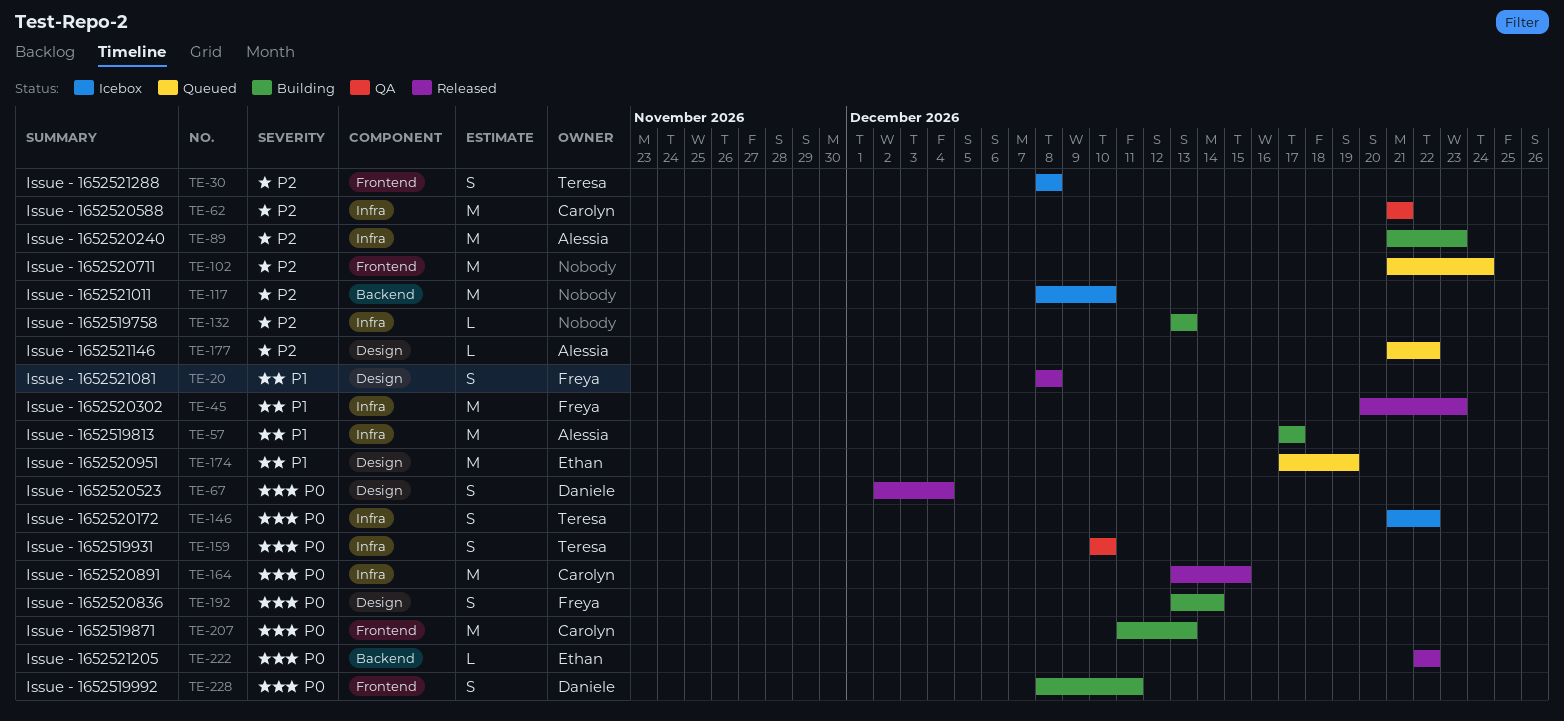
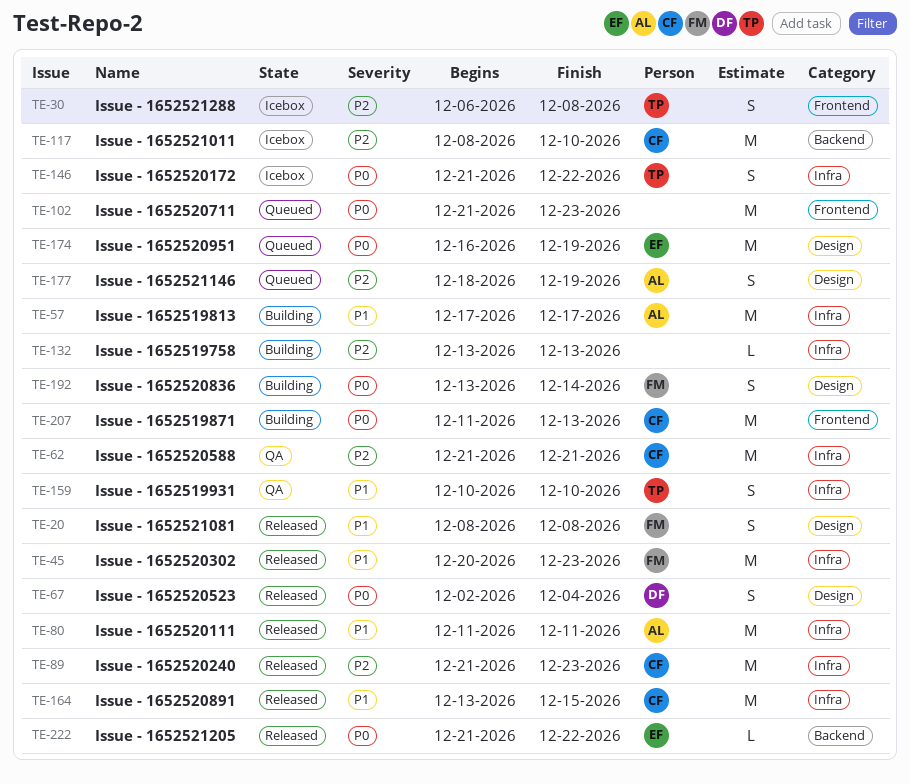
TE-30, start: Dec 8 -> Dec 6
TE-80: none -> present
TE-89, status: Building -> Released
TE-89, owner: Alessia -> Carolyn
TE-102, priority: P2 -> P0
TE-102, due: Dec 24 -> Dec 23
TE-117, owner: none -> Carolyn
TE-159, priority: P0 -> P1
TE-164, priority: P0 -> P1
TE-174, priority: P1 -> P0
TE-174, start: Dec 17 -> Dec 16
TE-177, estimate: L -> S
TE-177, start: Dec 21 -> Dec 18
TE-177, due: Dec 22 -> Dec 19
TE-222, start: Dec 22 -> Dec 21
TE-228: present -> none

